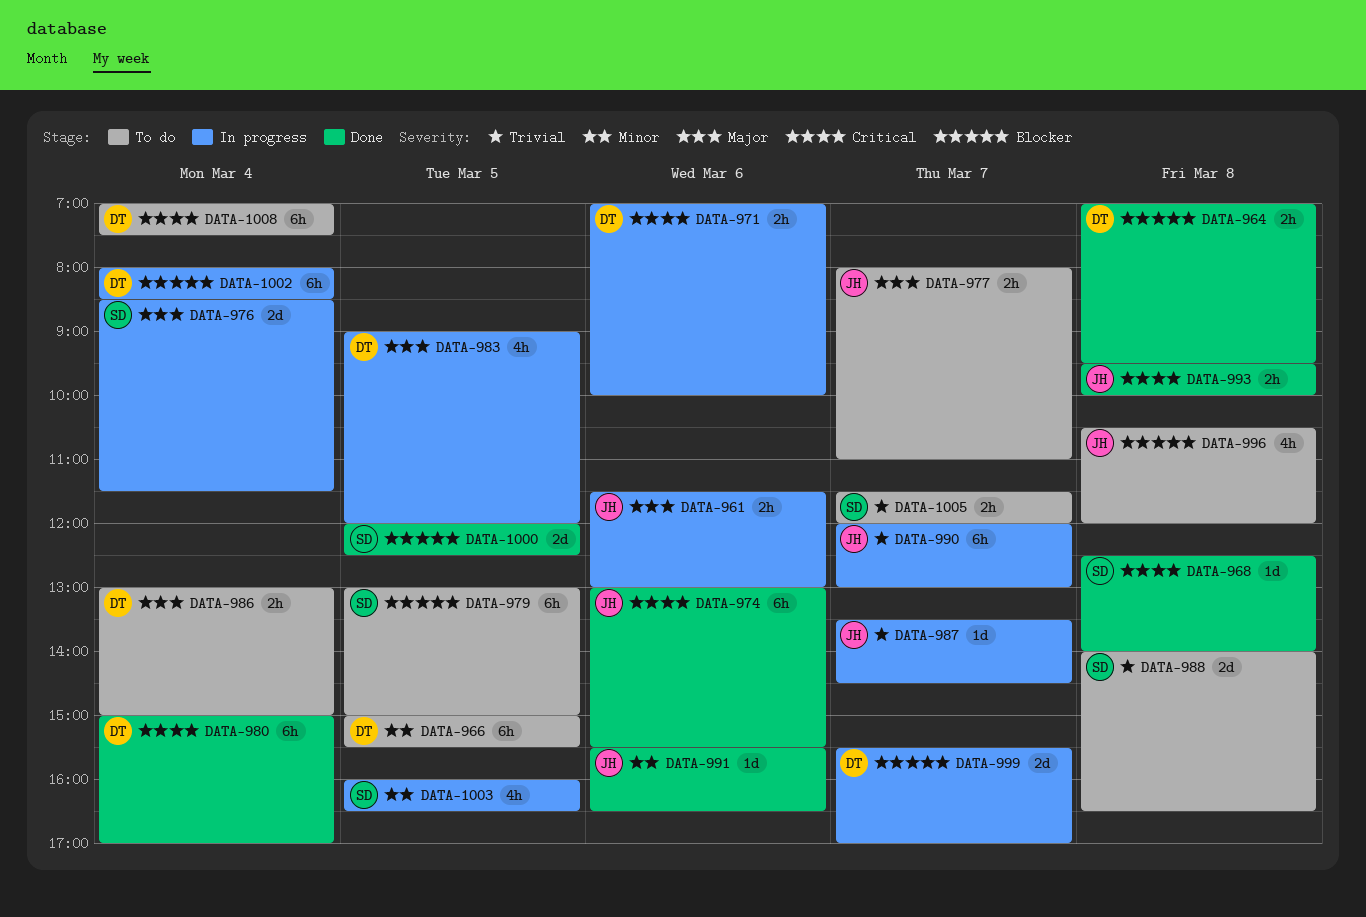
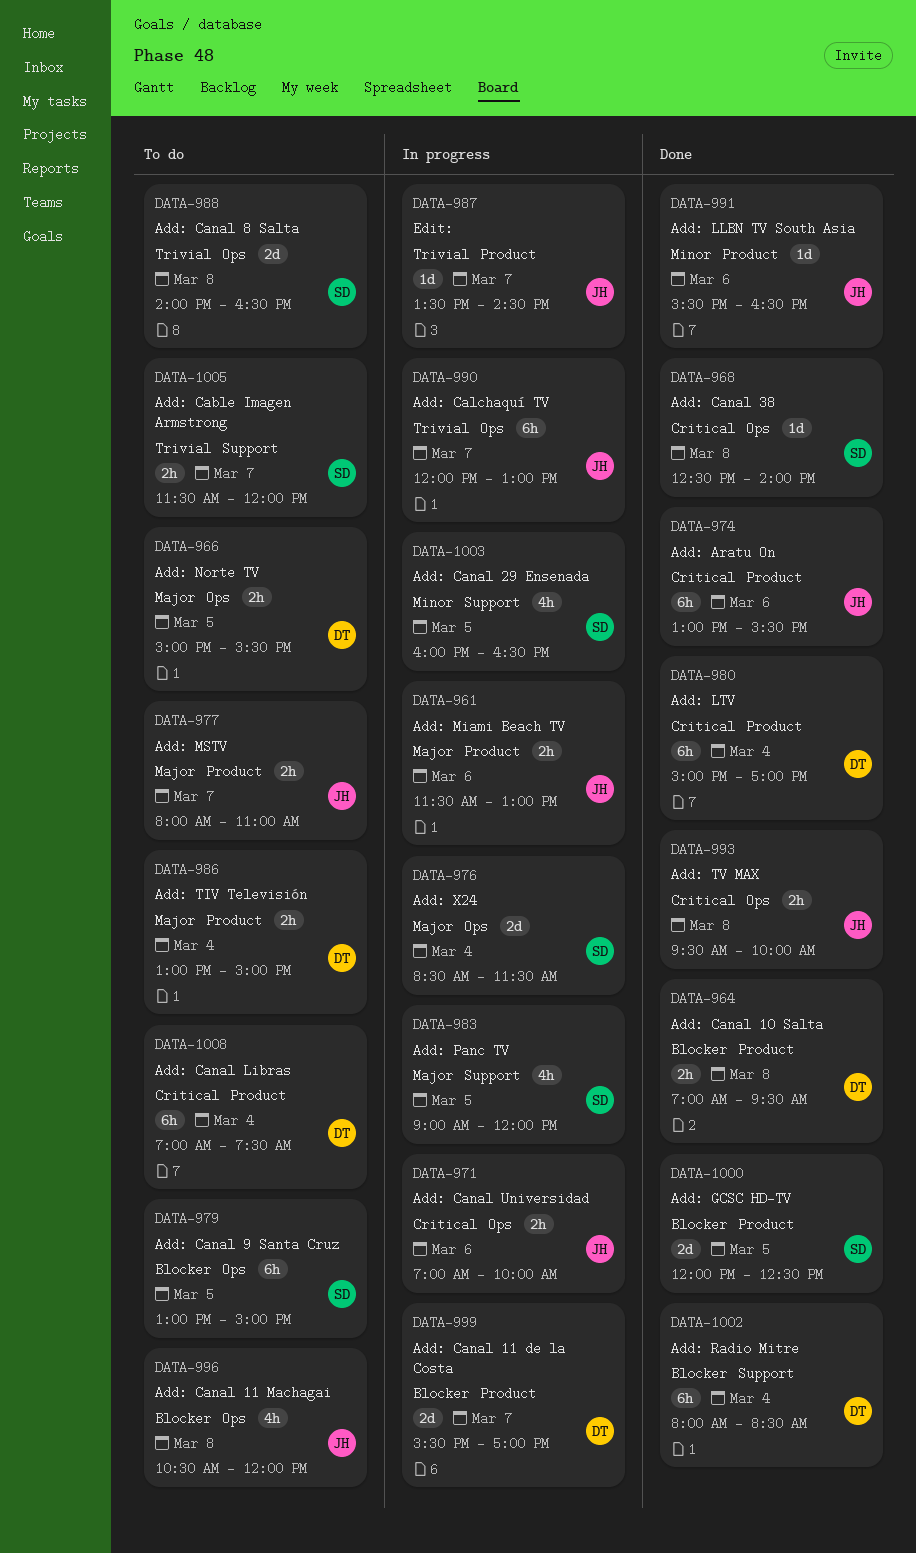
DATA-966, priority: Minor -> Major
DATA-966, estimate: 6h -> 2h
DATA-971, owner: DT -> JH
DATA-983, owner: DT -> SD
DATA-1002, status: In progress -> Done

